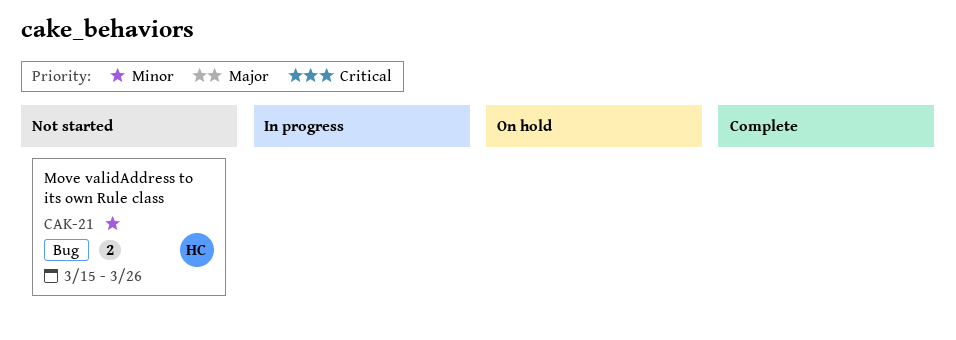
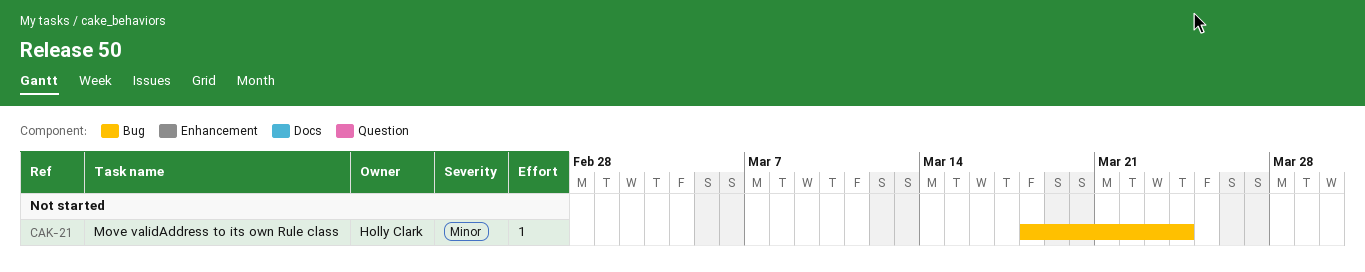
CAK-21, estimate: 2 -> 1
CAK-21, start: Mar 15 -> Mar 18
CAK-21, due: Mar 26 -> Mar 24

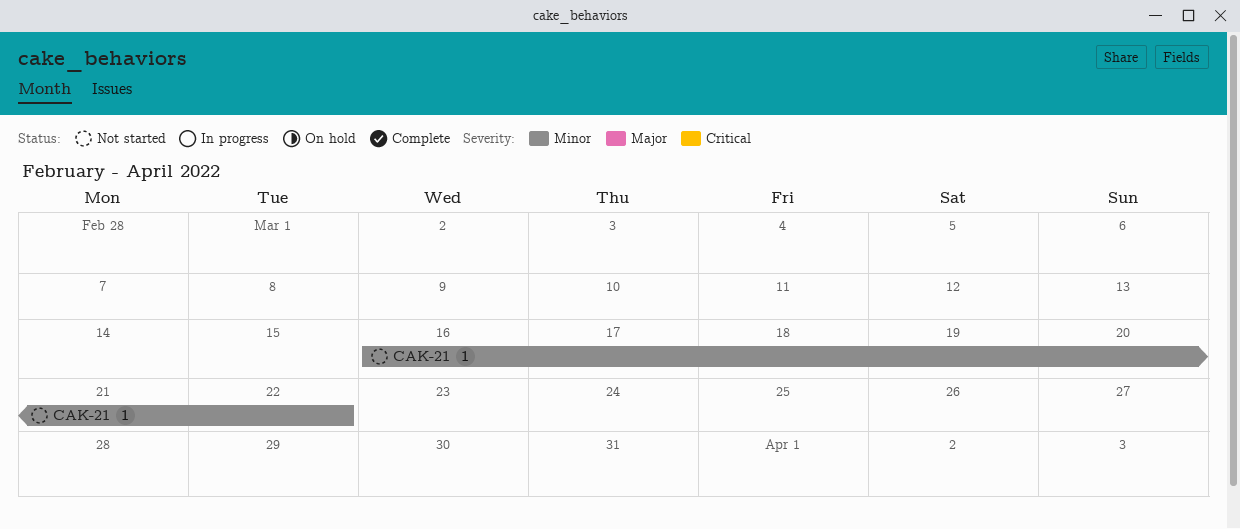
CAK-21, start: Mar 18 -> Mar 16
CAK-21, due: Mar 24 -> Mar 22

